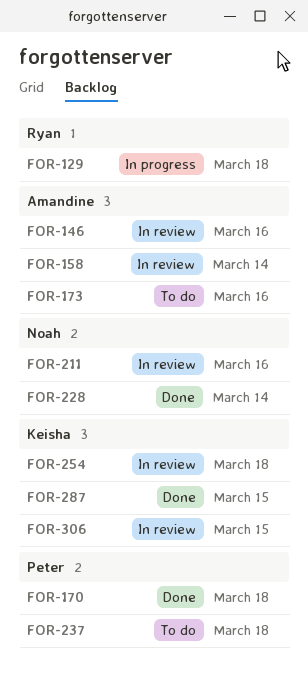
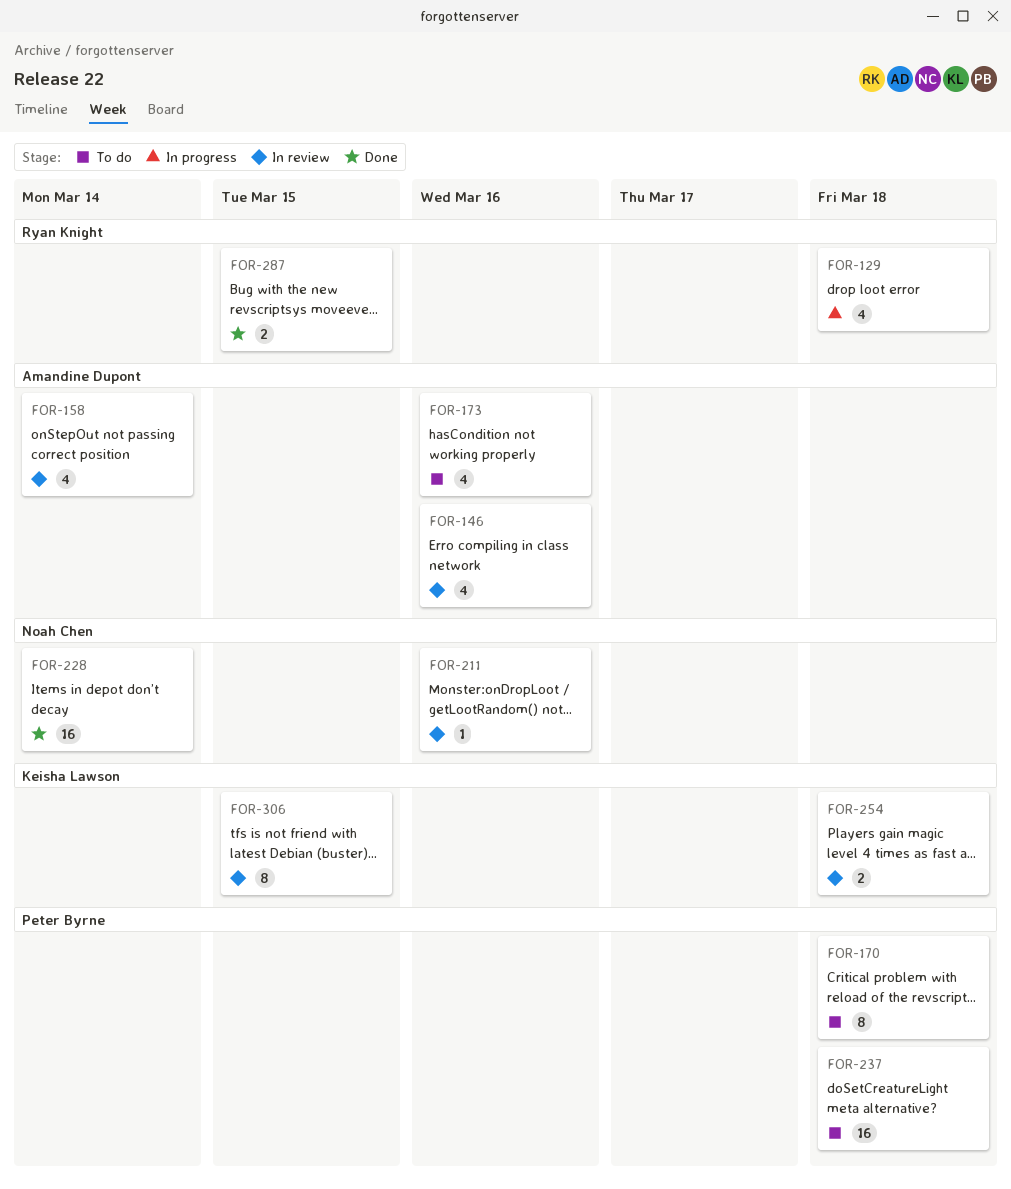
FOR-170, status: Done -> To do
FOR-287, owner: Keisha Lawson -> Ryan Knight

